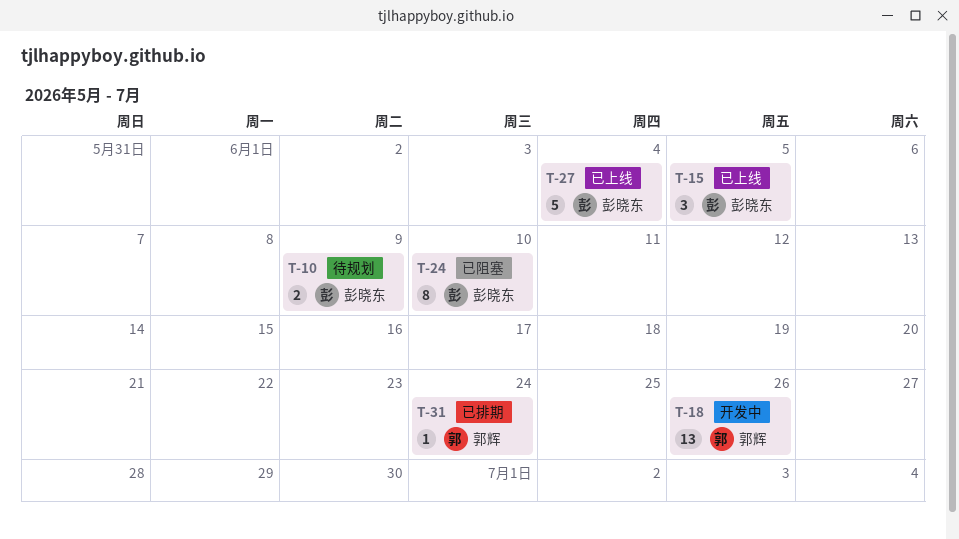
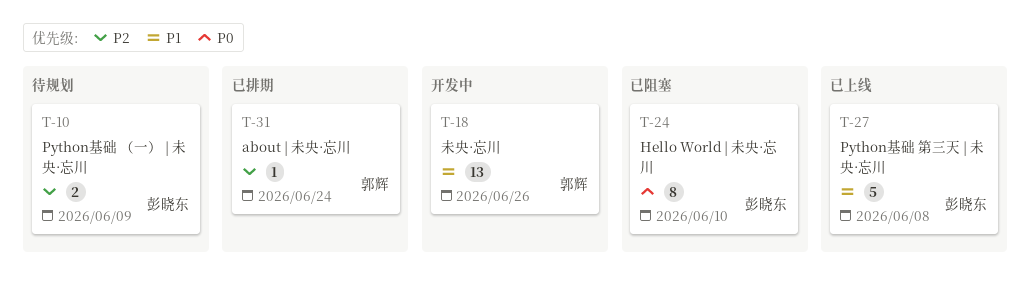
T-15: present -> none
T-27, due: Jun 4 -> Jun 8

